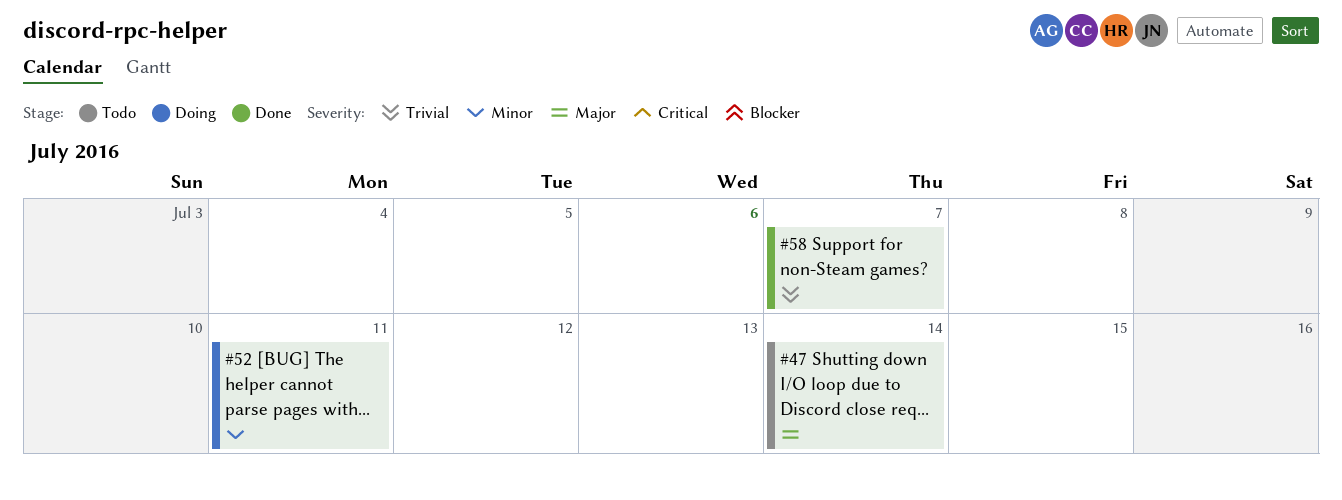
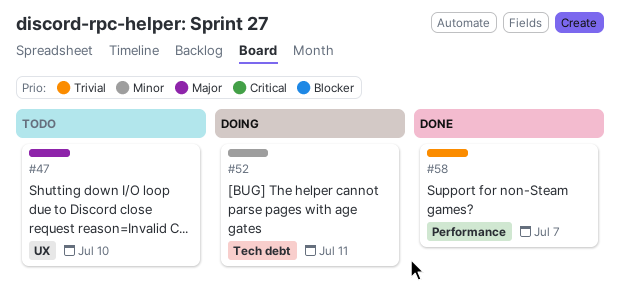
#47, due: Jul 14 -> Jul 10

